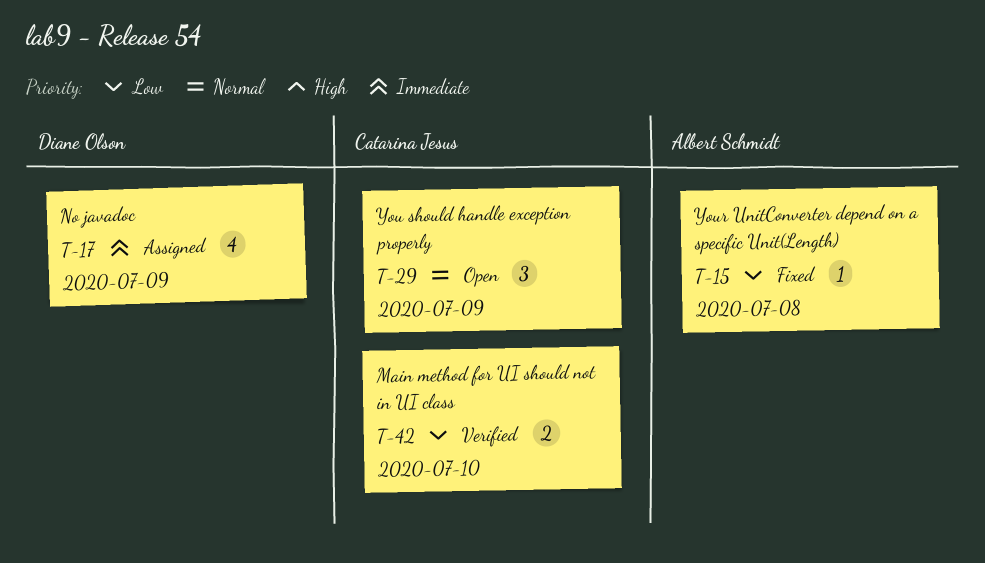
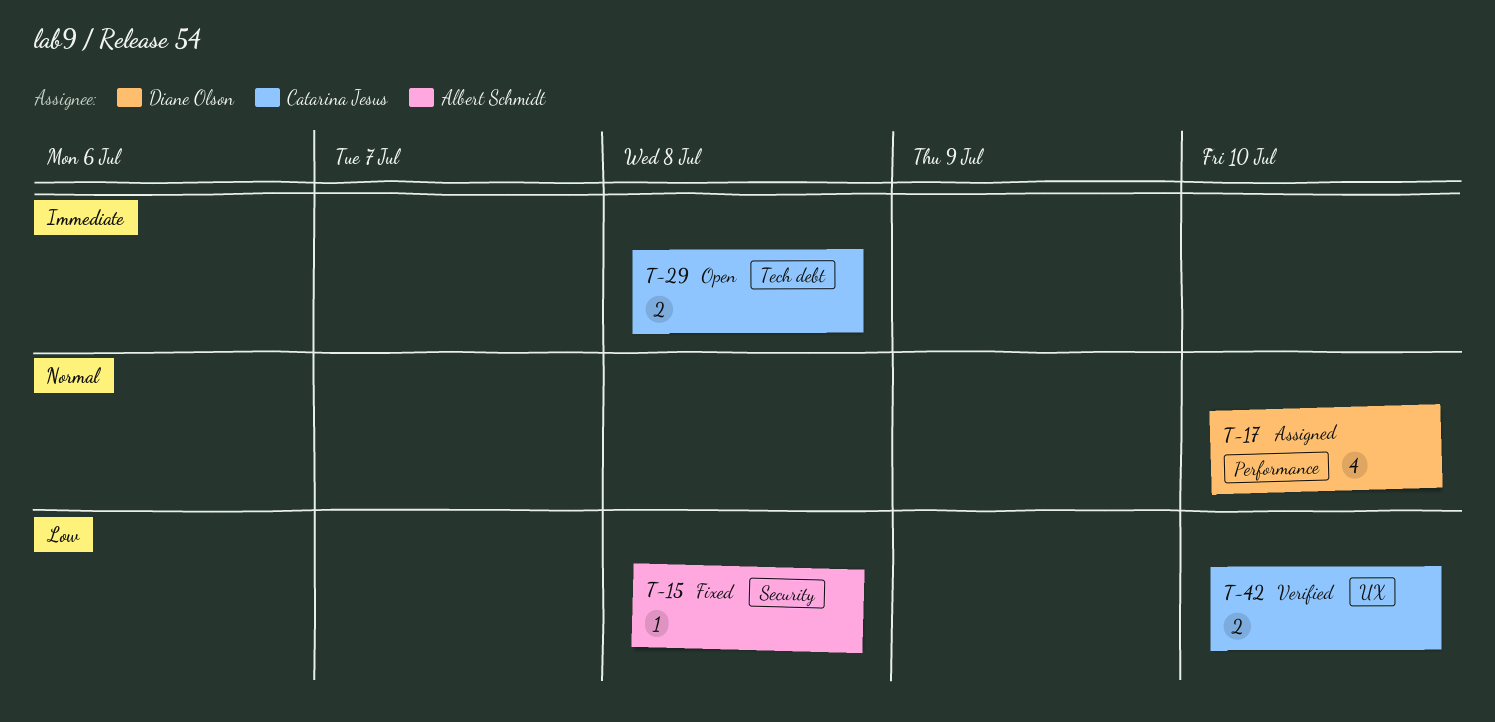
T-17, priority: Immediate -> Normal
T-17, due: Jul 9 -> Jul 10
T-29, priority: Normal -> Immediate
T-29, estimate: 3 -> 2
T-29, due: Jul 9 -> Jul 8

